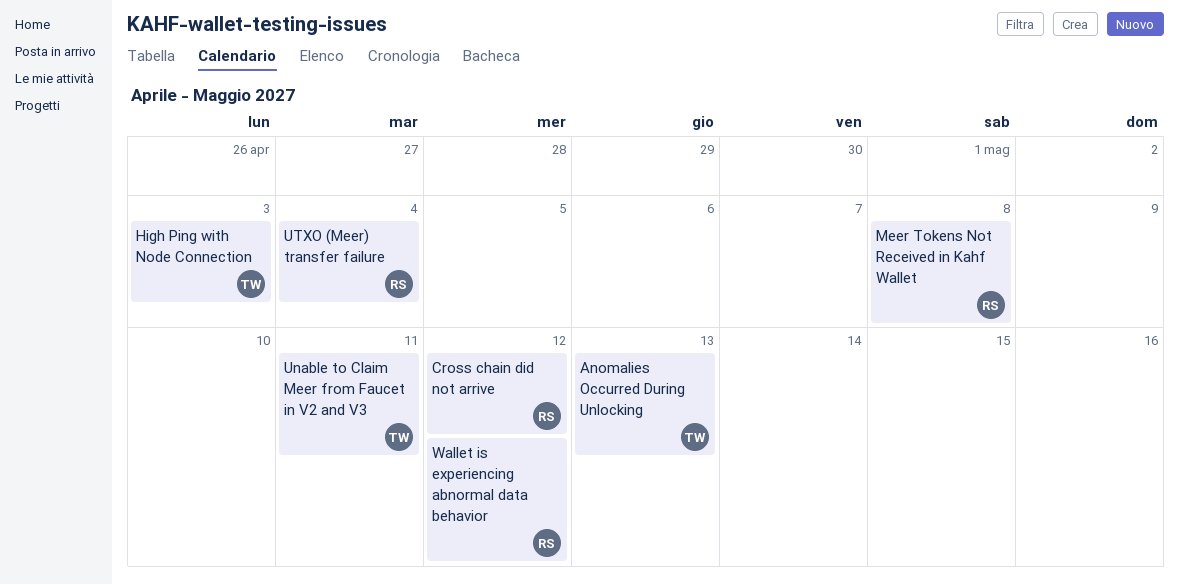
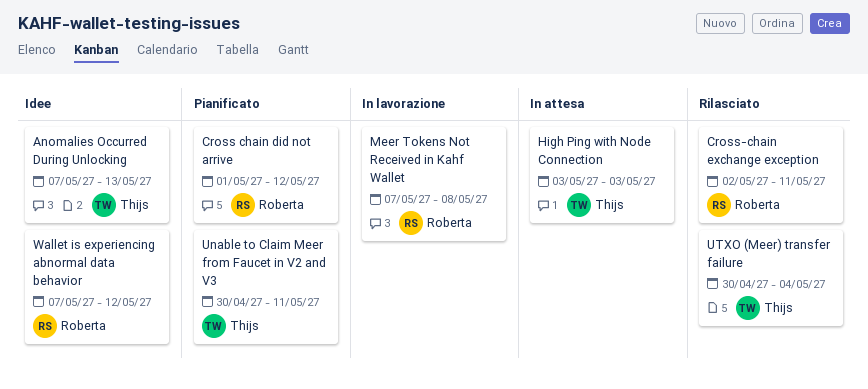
Cross-chain exchange exception: none -> present
UTXO (Meer) transfer failure, owner: Roberta -> Thijs

